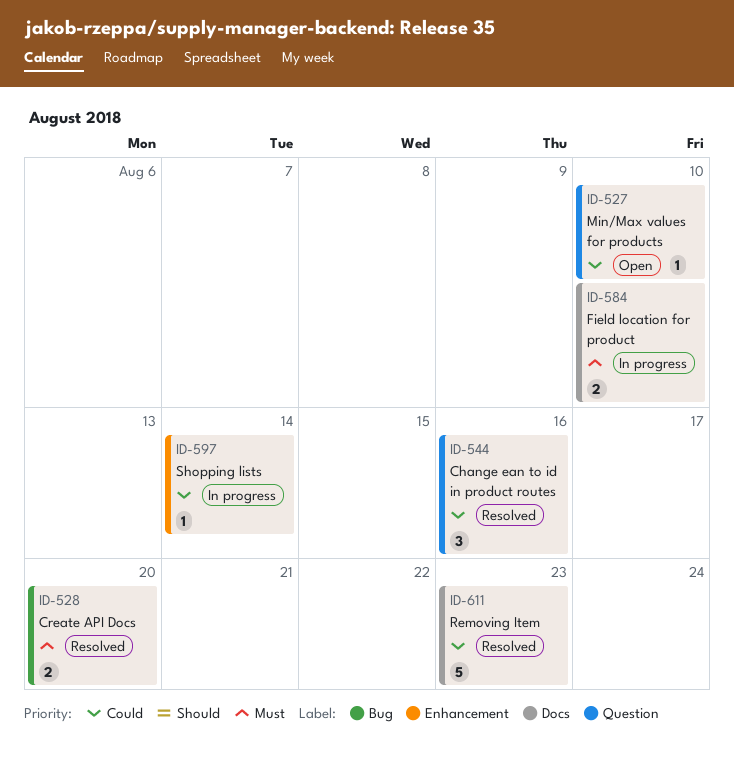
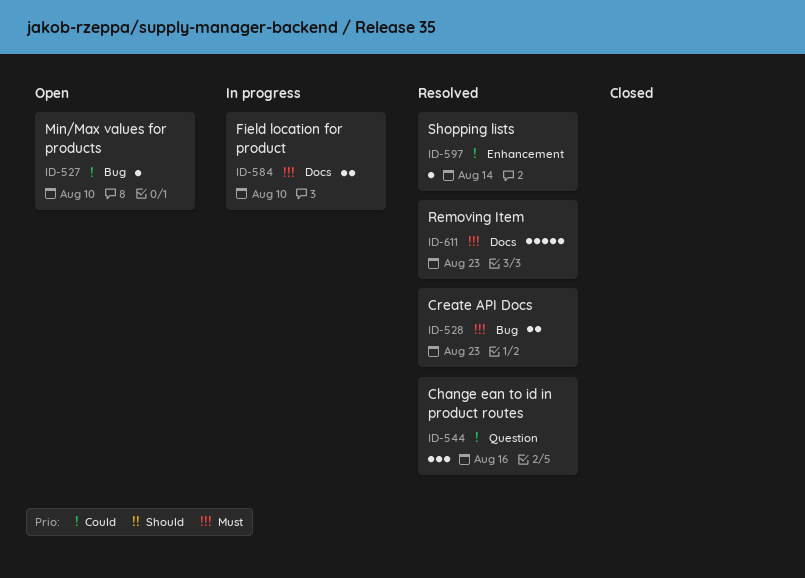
ID-527, label: Question -> Bug
ID-528, due: Aug 20 -> Aug 23
ID-597, status: In progress -> Resolved
ID-611, priority: Could -> Must

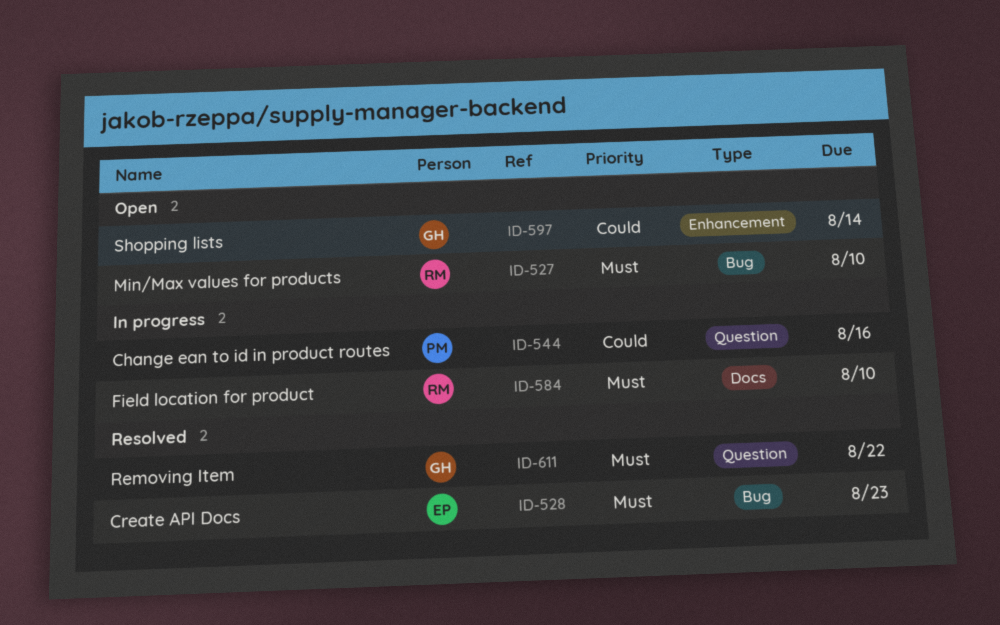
ID-527, priority: Could -> Must
ID-544, status: Resolved -> In progress
ID-597, status: Resolved -> Open
ID-611, label: Docs -> Question
ID-611, due: Aug 23 -> Aug 22

